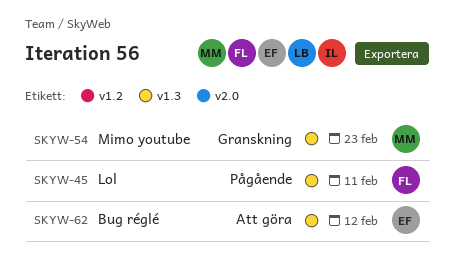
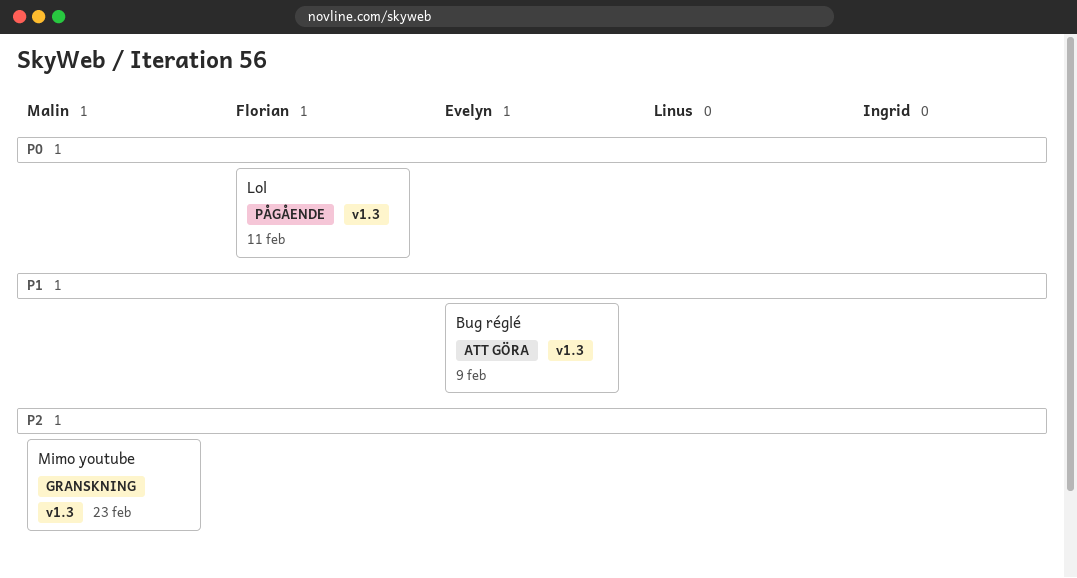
Bug réglé, due: Feb 12 -> Feb 9

